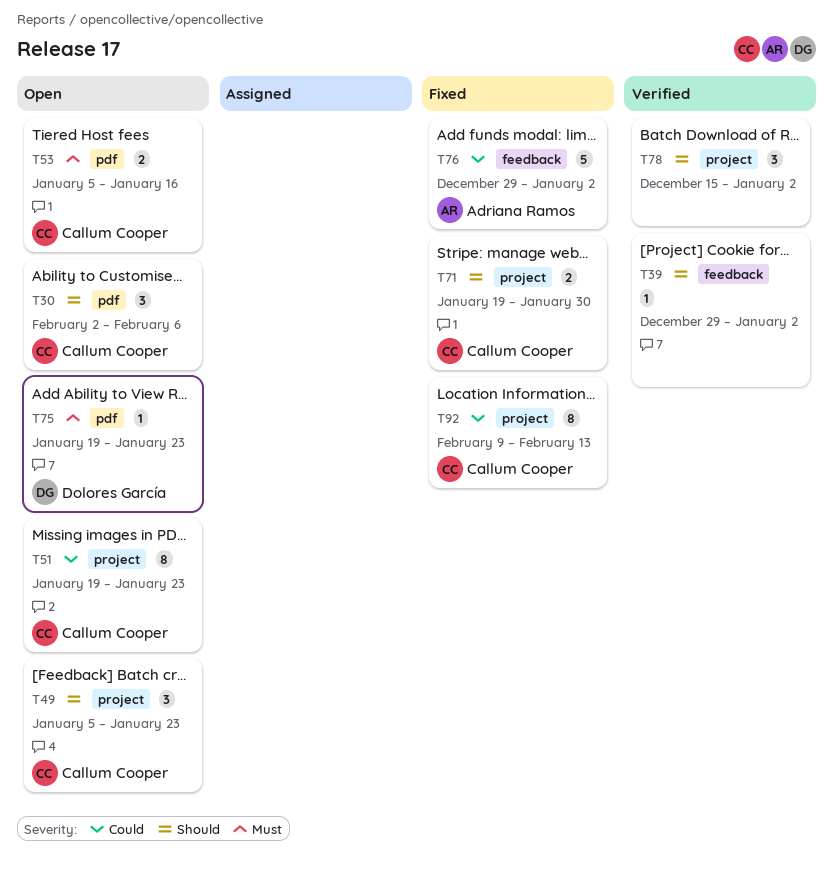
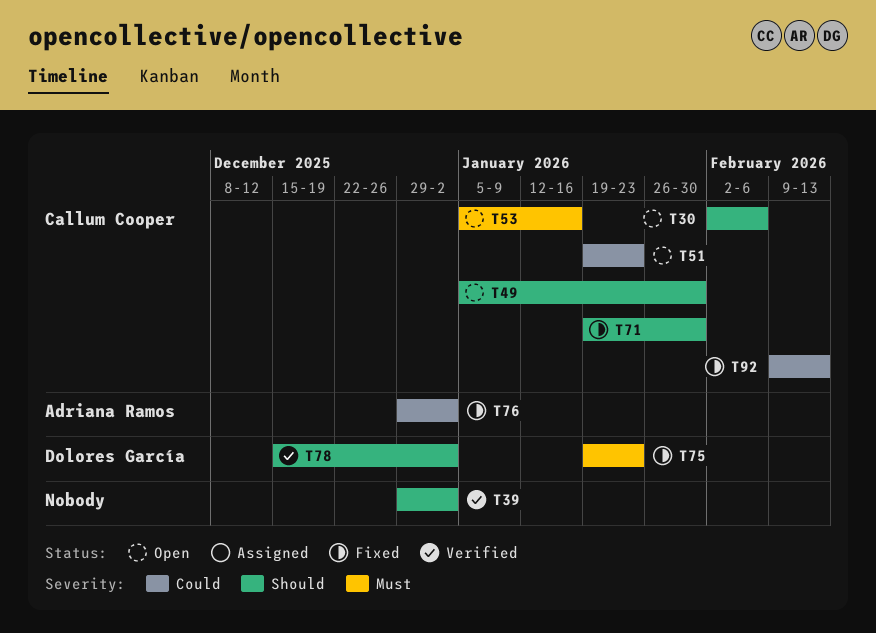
T49, due: Jan 23 -> Jan 30
T75, status: Open -> Fixed
T78, owner: none -> Dolores García

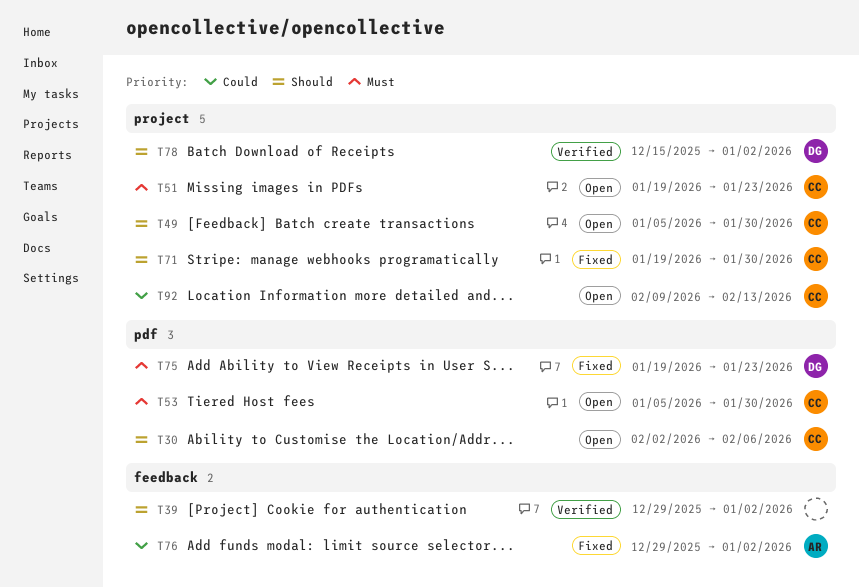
T51, priority: Could -> Must
T53, due: Jan 16 -> Jan 30
T92, status: Fixed -> Open

